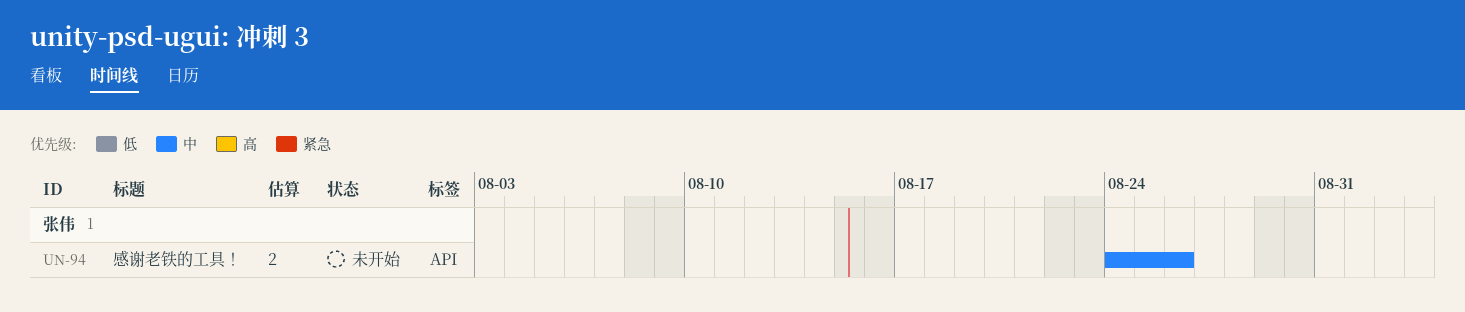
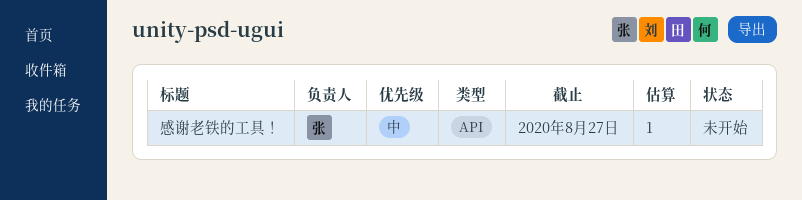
感谢老铁的工具！, estimate: 2 -> 1
感谢老铁的工具！, due: Aug 26 -> Aug 27

